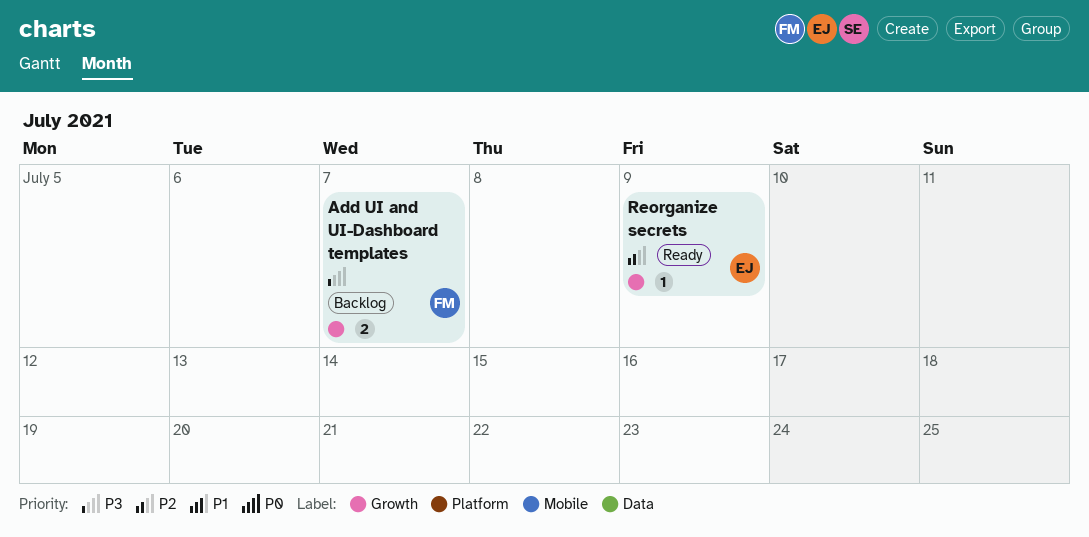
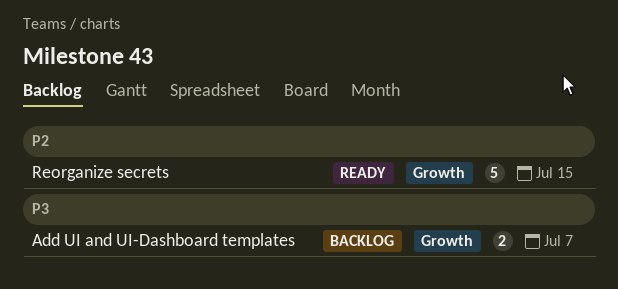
Reorganize secrets, estimate: 1 -> 5
Reorganize secrets, due: Jul 9 -> Jul 15

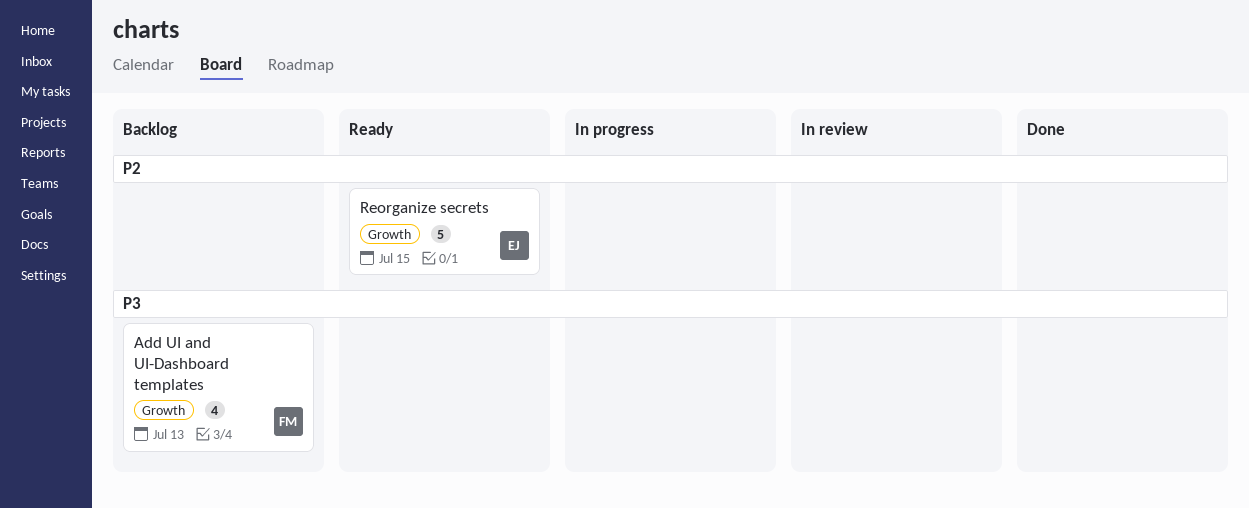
Add UI and UI-Dashboard templates, estimate: 2 -> 4
Add UI and UI-Dashboard templates, due: Jul 7 -> Jul 13

